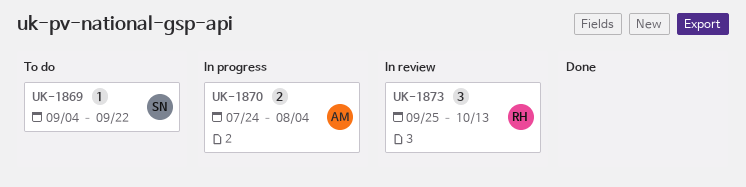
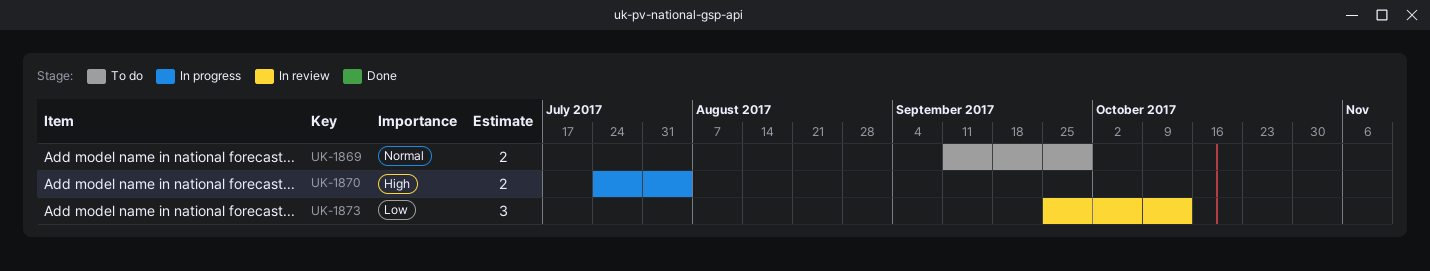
UK-1869, estimate: 1 -> 2
UK-1869, start: Sep 4 -> Sep 11
UK-1869, due: Sep 22 -> Sep 29

